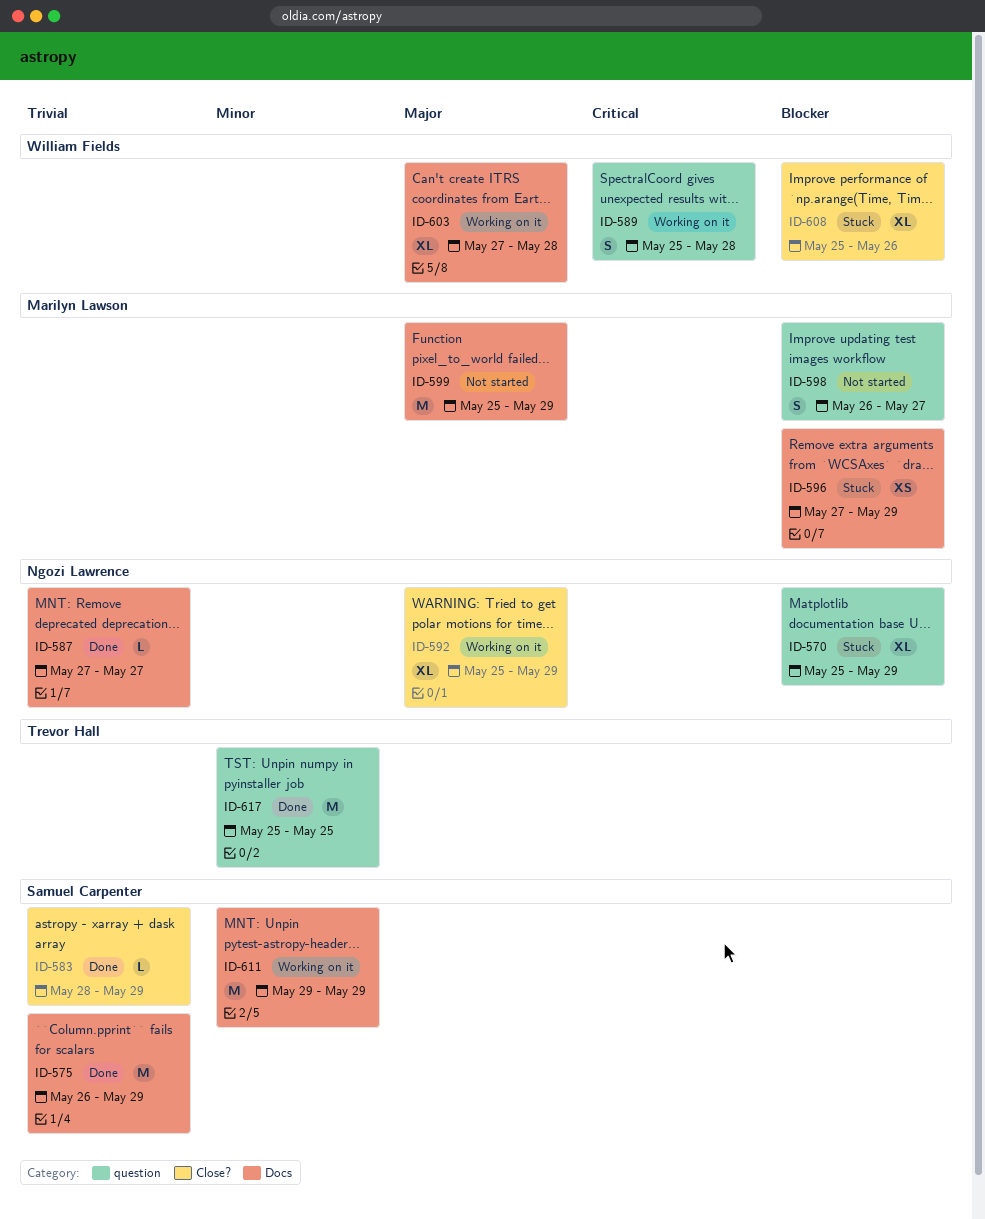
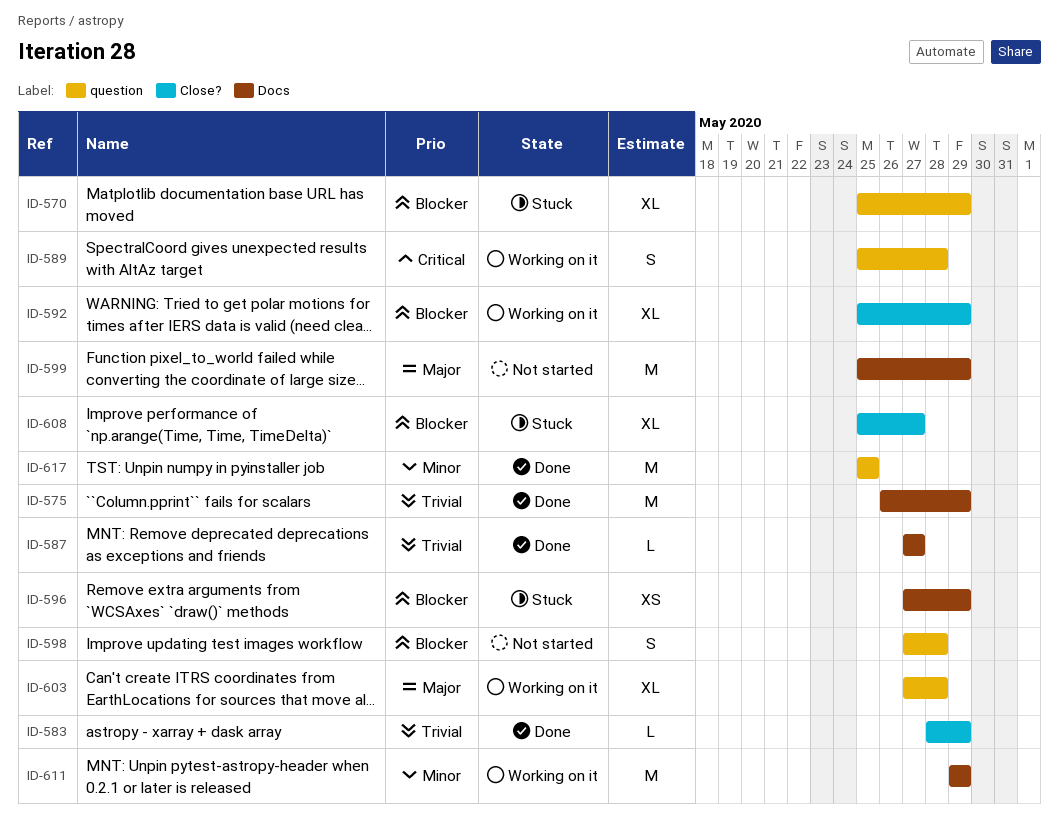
ID-592, priority: Major -> Blocker
ID-598, start: May 26 -> May 27
ID-598, due: May 27 -> May 28
ID-603, label: Docs -> question
ID-608, due: May 26 -> May 27

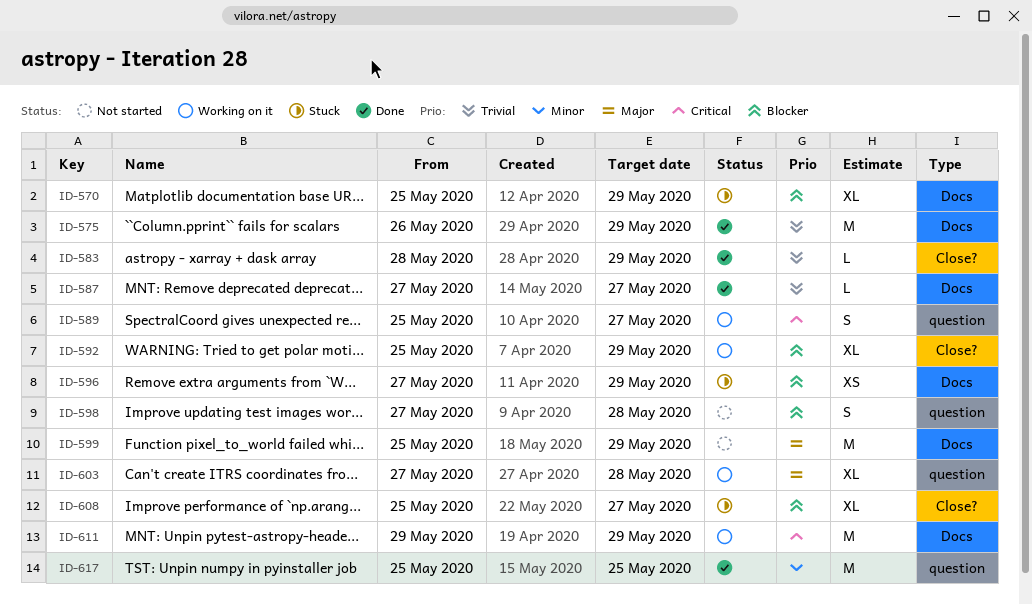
ID-570, label: question -> Docs
ID-589, due: May 28 -> May 27
ID-611, priority: Minor -> Critical

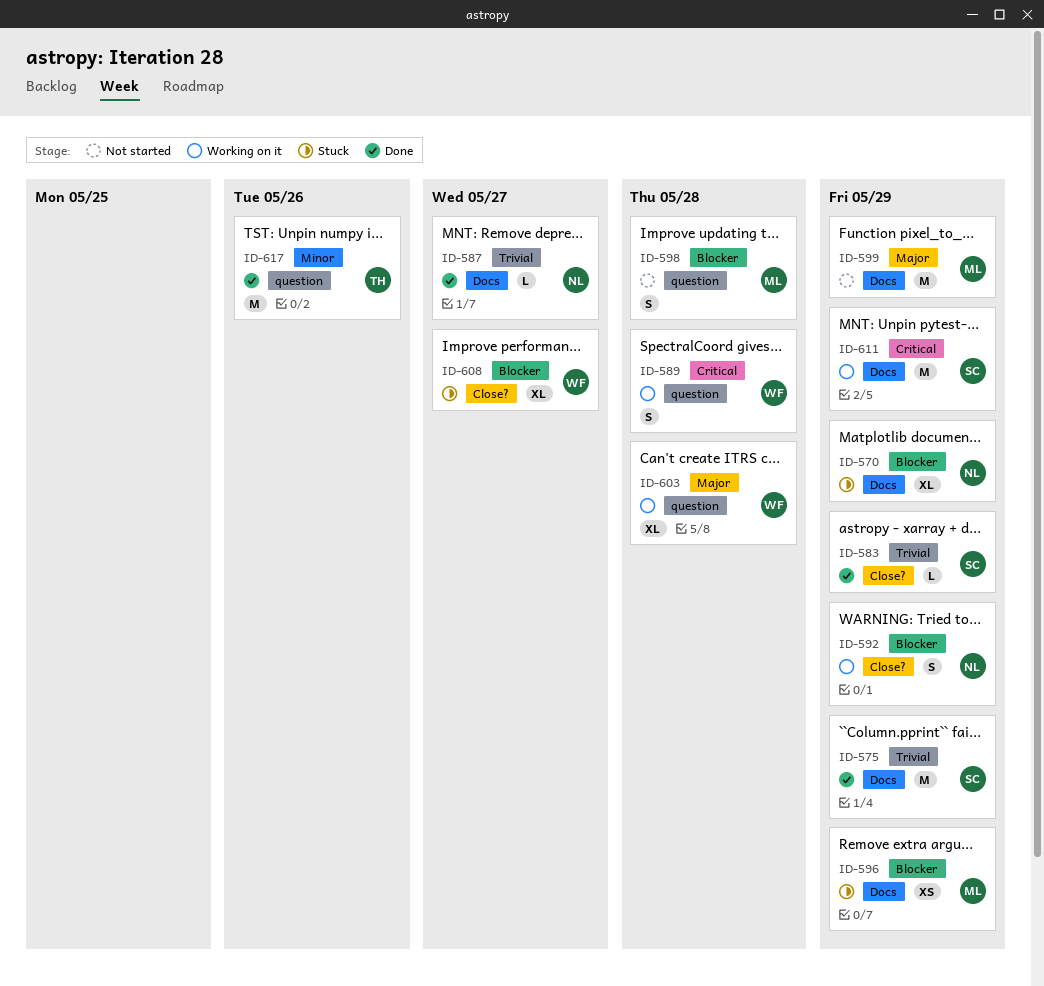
ID-589, due: May 27 -> May 28
ID-592, estimate: XL -> S
ID-617, due: May 25 -> May 26

